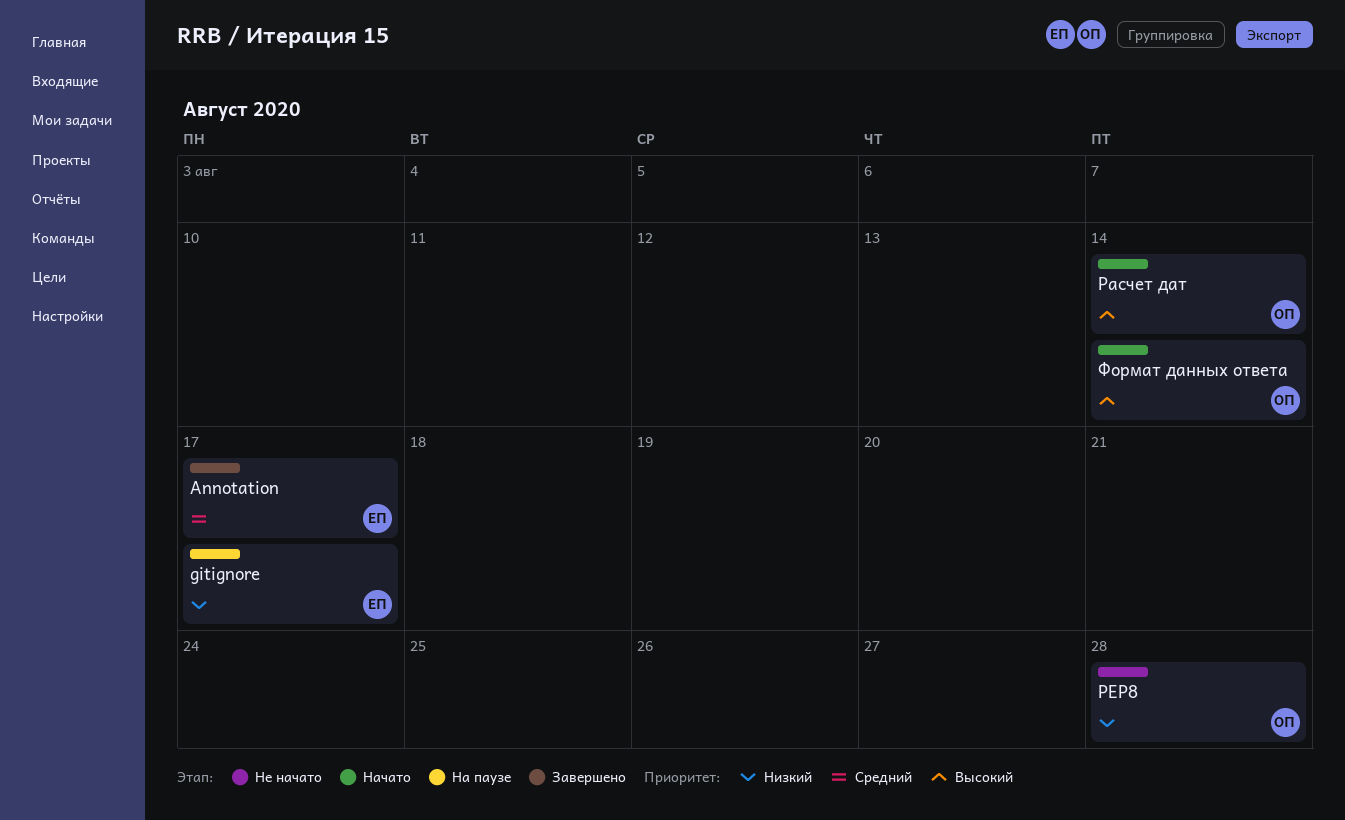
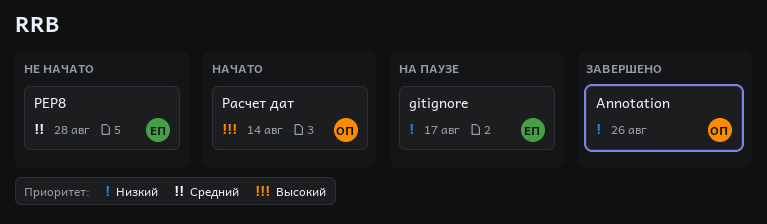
Annotation, owner: ЕП -> ОП
Annotation, priority: Средний -> Низкий
Annotation, due: Aug 17 -> Aug 26
PEP8, owner: ОП -> ЕП
PEP8, priority: Низкий -> Средний
Формат данных ответа: present -> none

